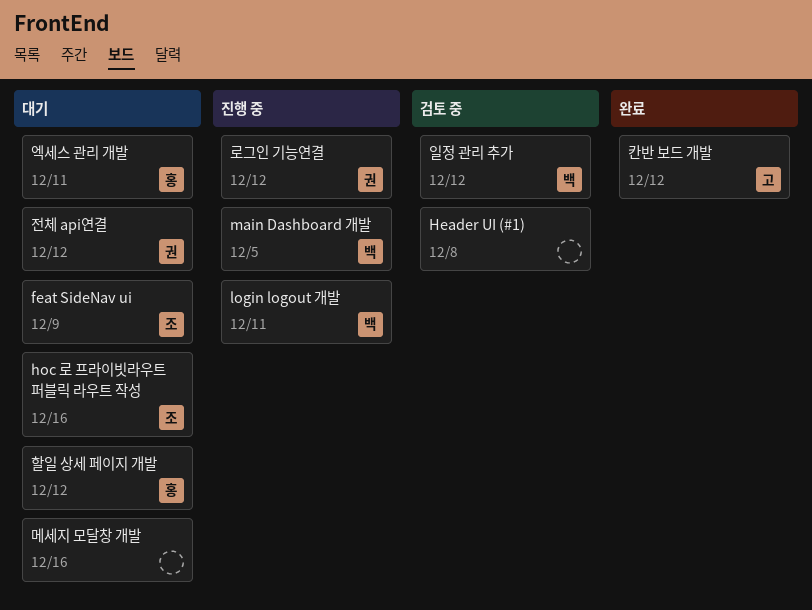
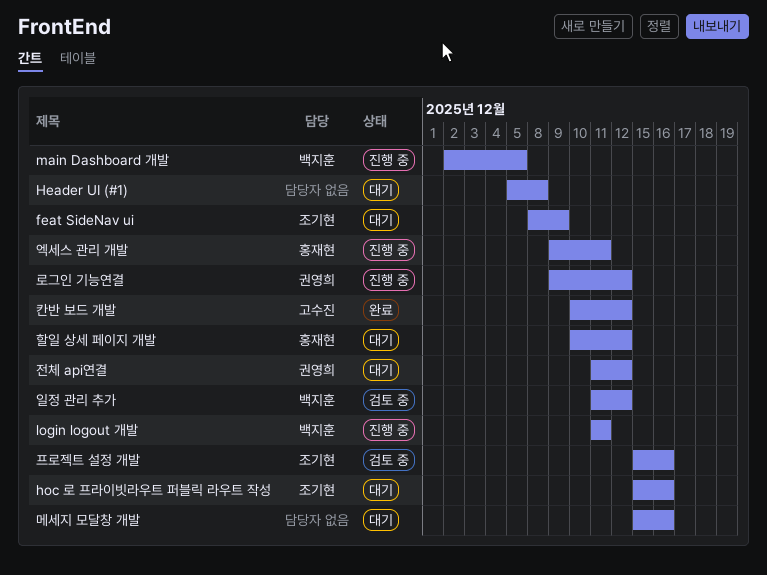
Header UI (#1), status: 검토 중 -> 대기
엑세스 관리 개발, status: 대기 -> 진행 중
프로젝트 설정 개발: none -> present

